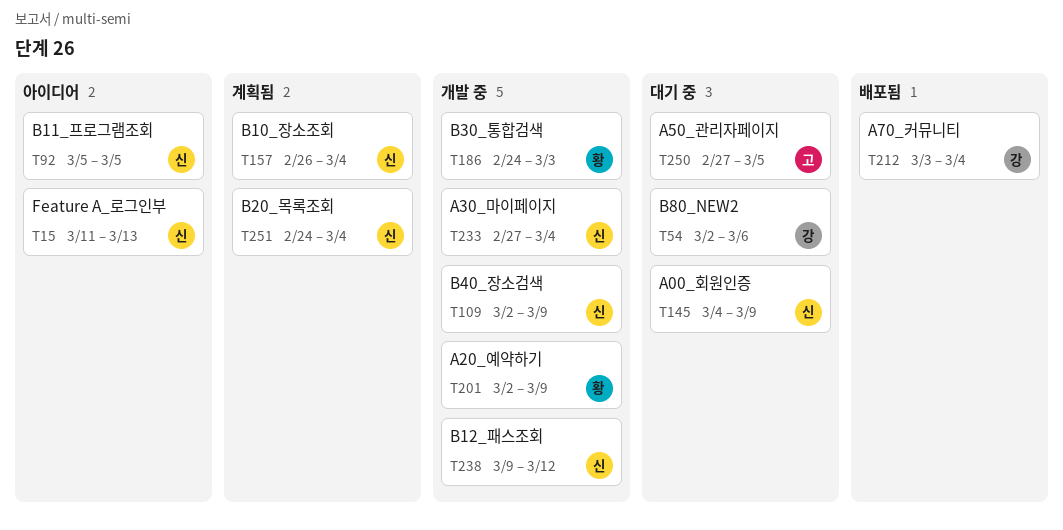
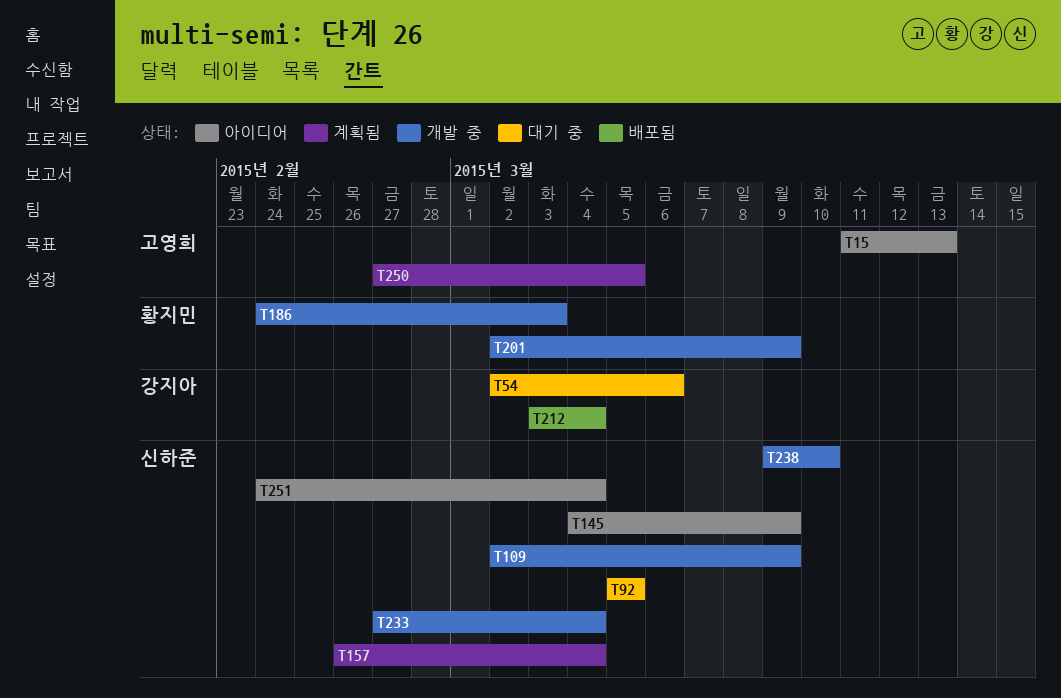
T15, owner: 신하준 -> 고영희
T92, status: 아이디어 -> 대기 중
T145, status: 대기 중 -> 아이디어
T238, due: Mar 12 -> Mar 10
T250, status: 대기 중 -> 계획됨
T251, status: 계획됨 -> 아이디어

